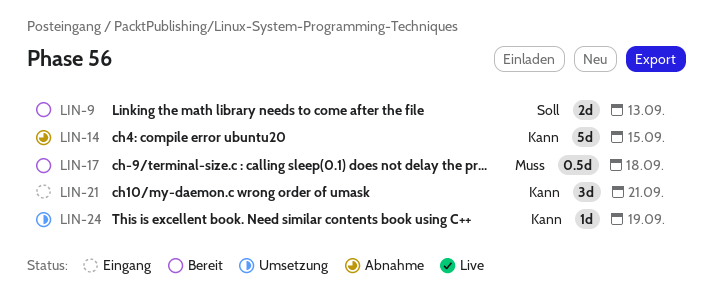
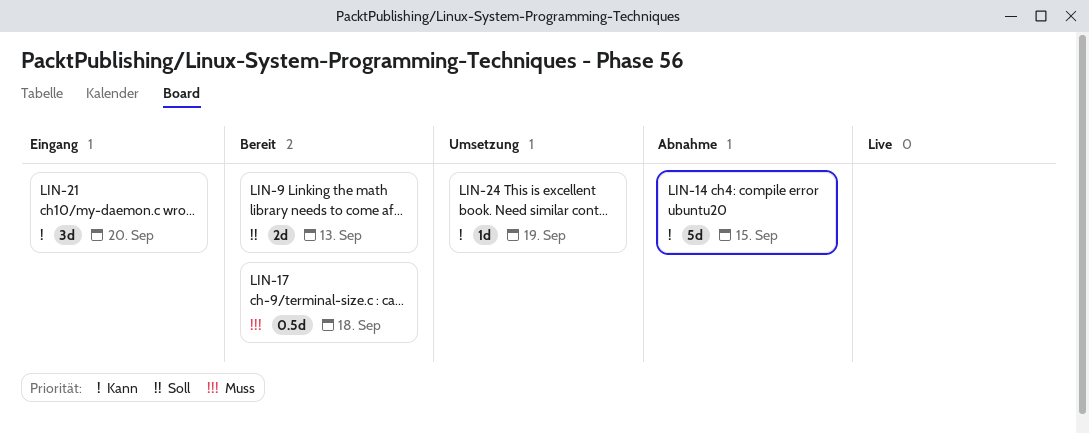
LIN-21, due: Sep 21 -> Sep 20

